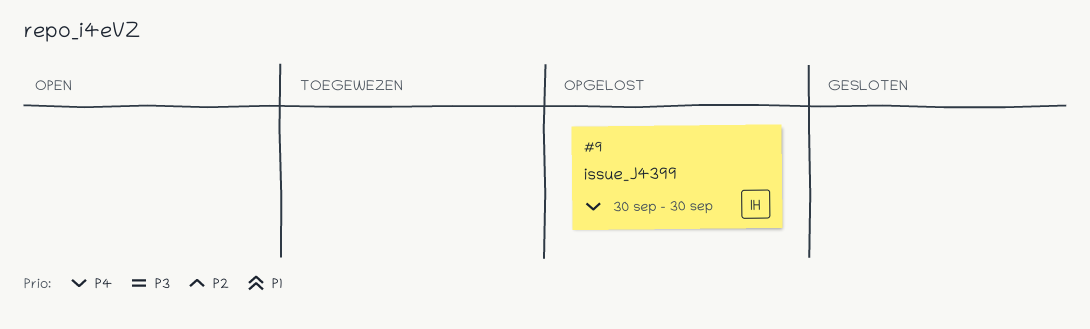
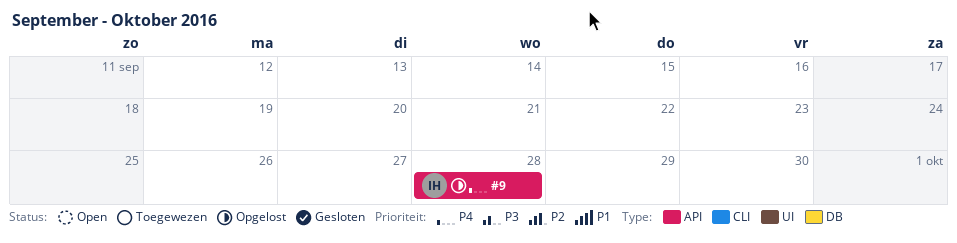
#9, start: Sep 30 -> Sep 28
#9, due: Sep 30 -> Sep 28

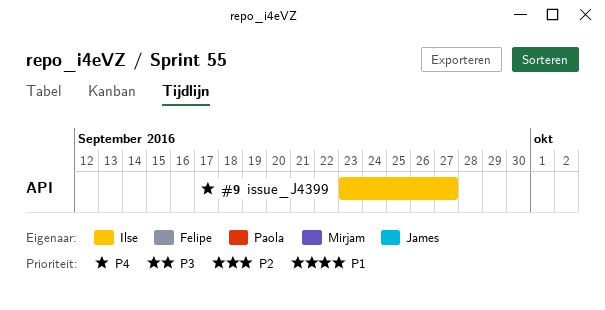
#9, start: Sep 28 -> Sep 23
#9, due: Sep 28 -> Sep 27

